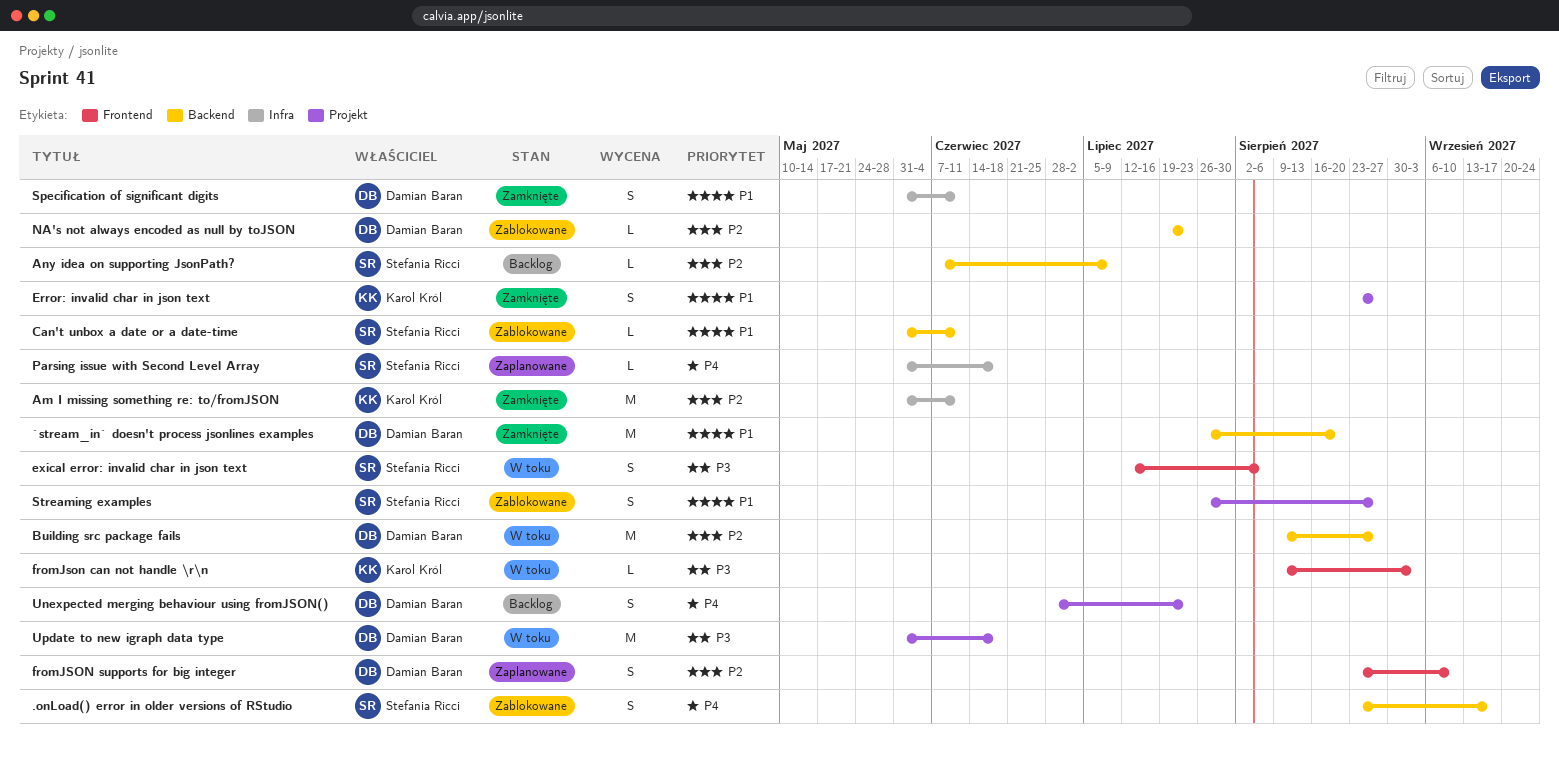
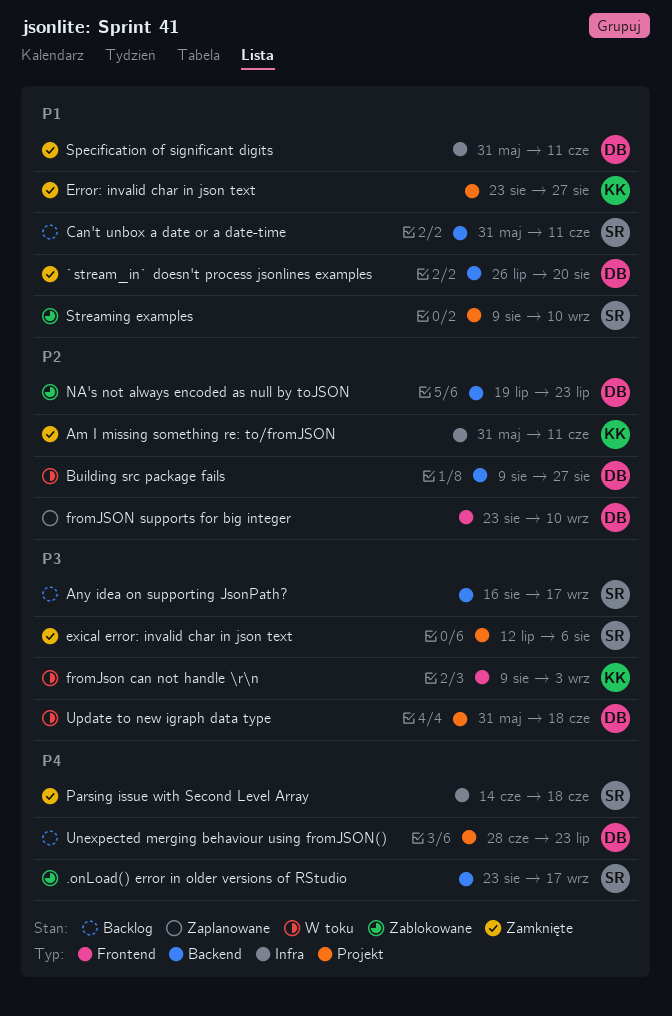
Any idea on supporting JsonPath?, priority: P2 -> P3
Any idea on supporting JsonPath?, start: Jun 7 -> Aug 16
Any idea on supporting JsonPath?, due: Jul 9 -> Sep 17
Can't unbox a date or a date-time, status: Zablokowane -> Backlog
exical error: invalid char in json text, status: W toku -> Zamknięte
exical error: invalid char in json text, label: Frontend -> Projekt
Parsing issue with Second Level Array, status: Zaplanowane -> Zamknięte
Parsing issue with Second Level Array, start: May 31 -> Jun 14
Streaming examples, start: Jul 26 -> Aug 9
Streaming examples, due: Aug 27 -> Sep 10

